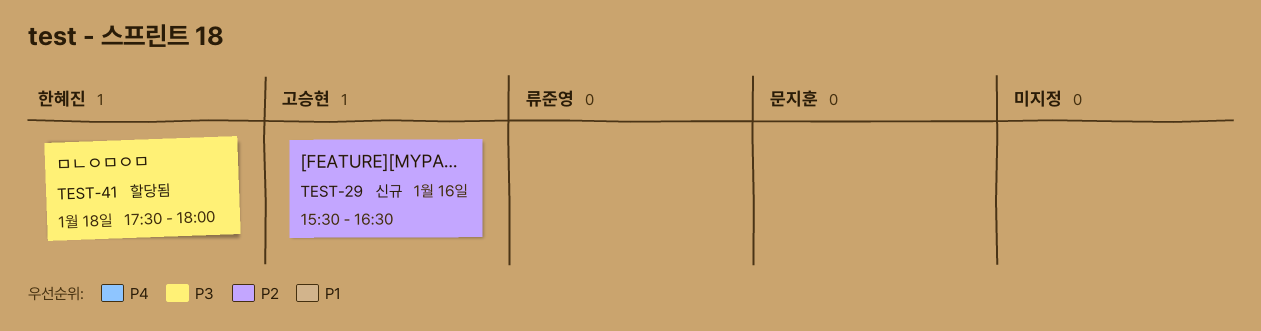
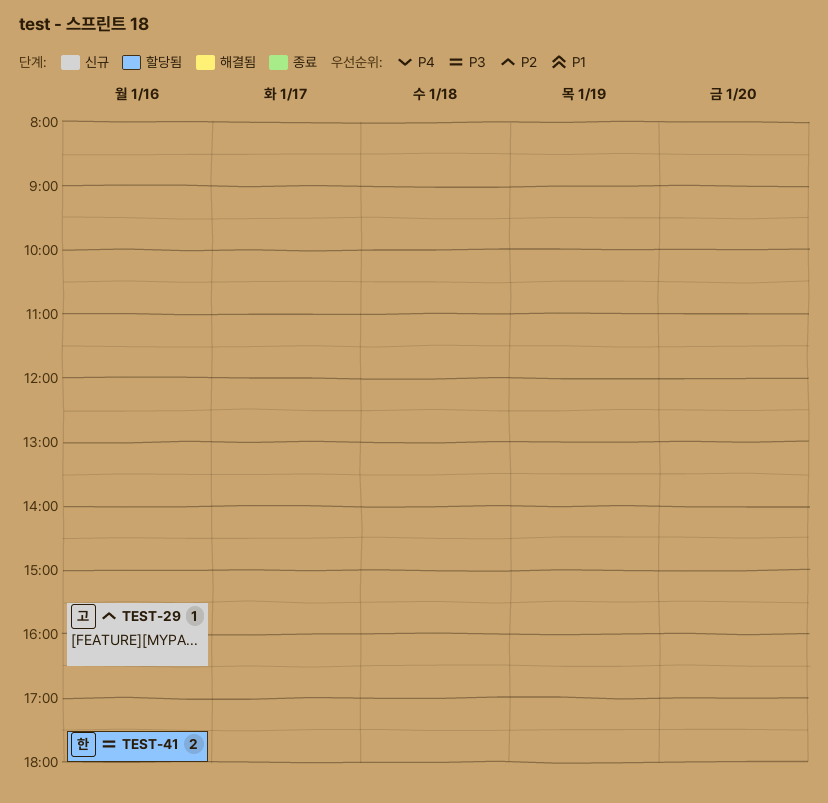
TEST-41, day: Jan 18 -> Jan 16

